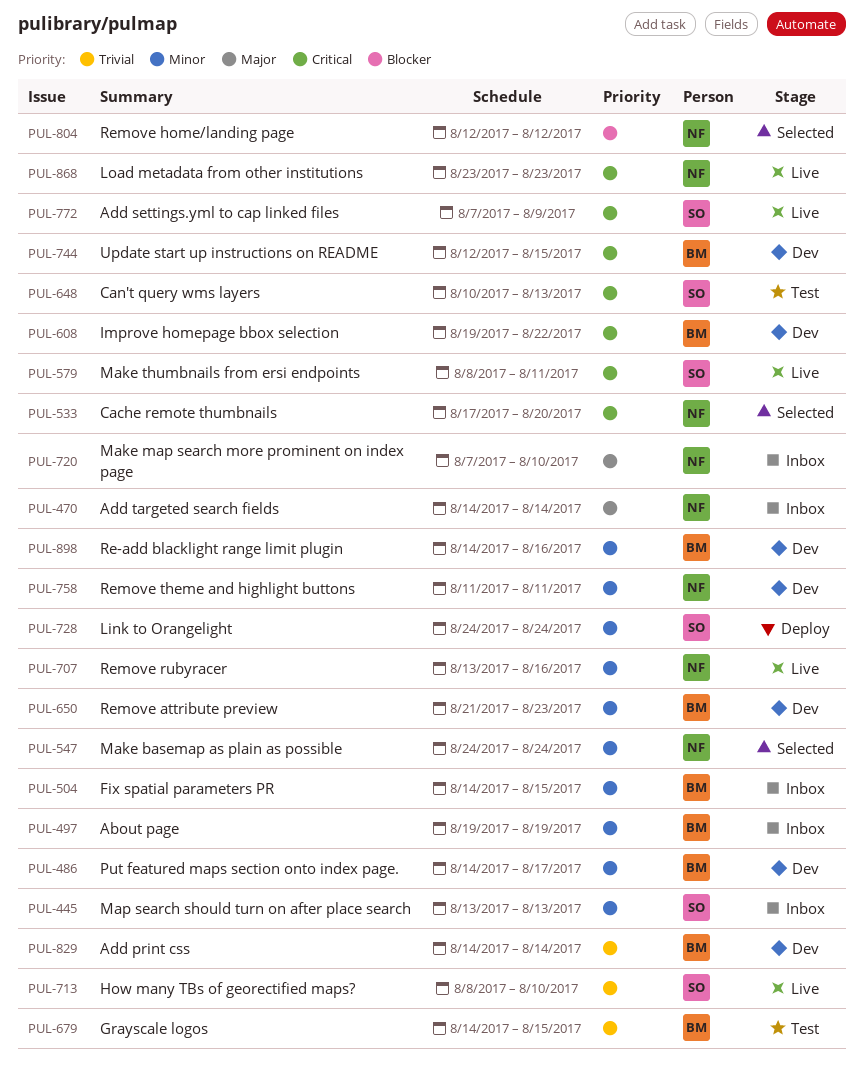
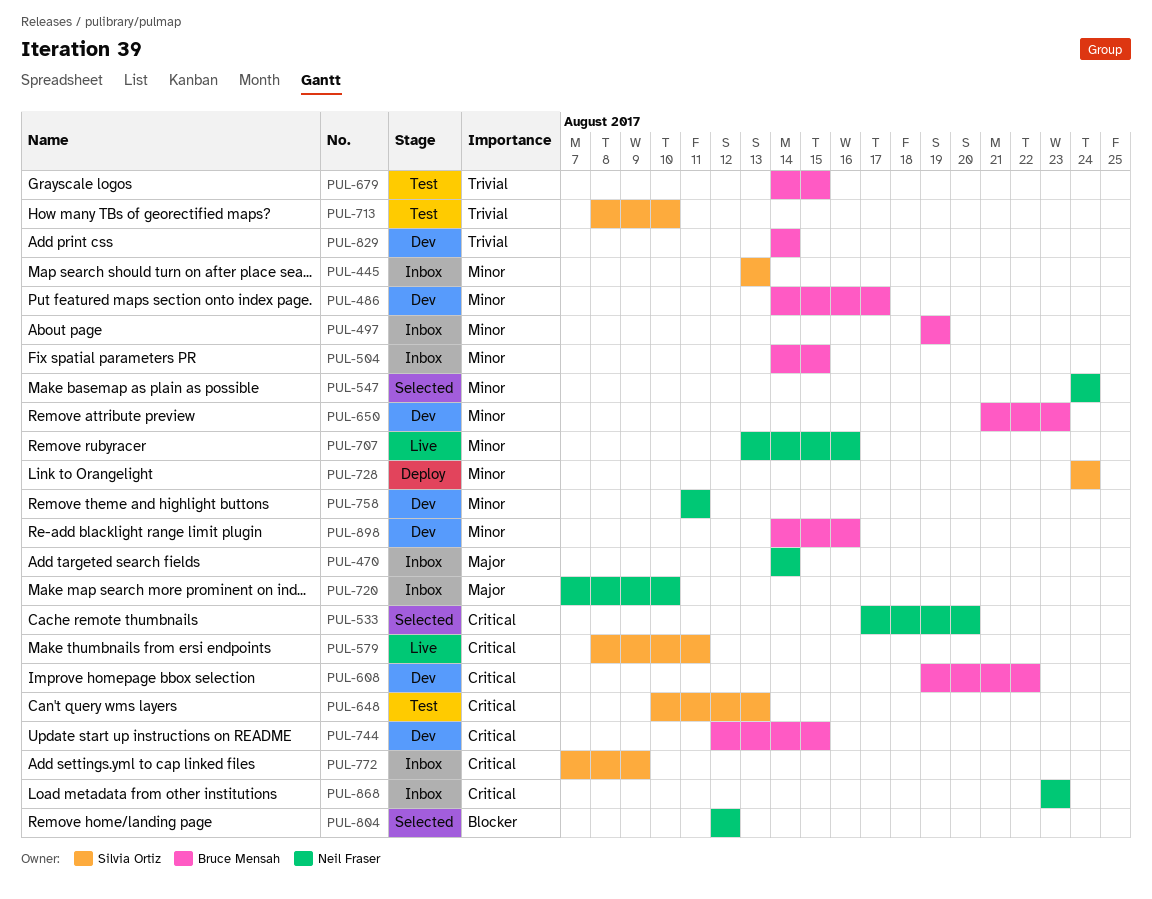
PUL-713, status: Live -> Test
PUL-772, status: Live -> Inbox
PUL-868, status: Live -> Inbox

